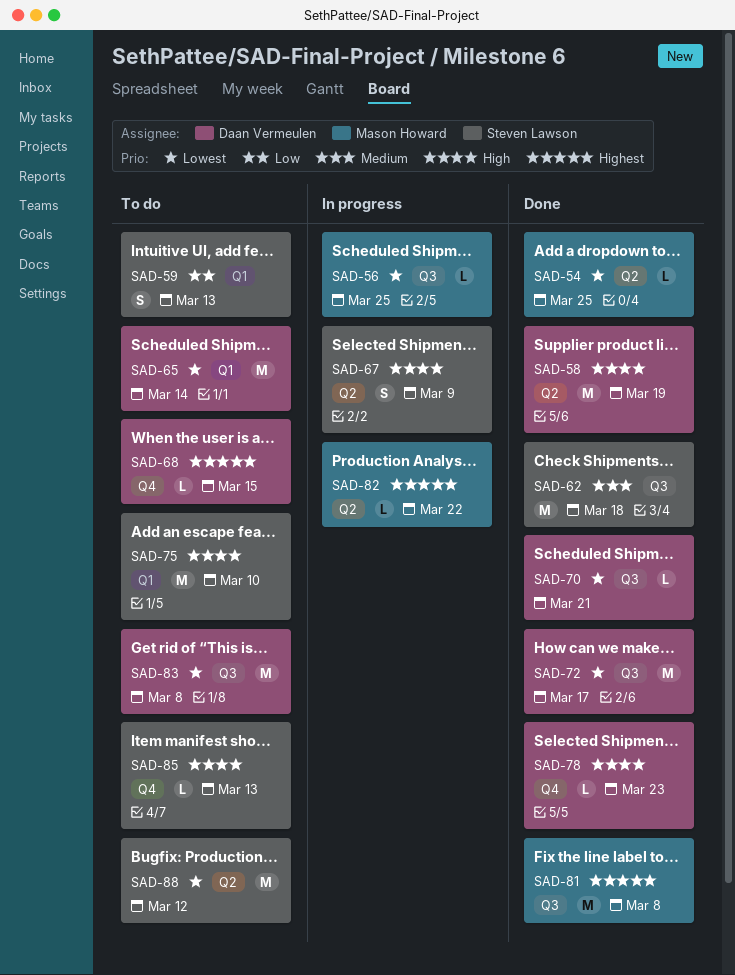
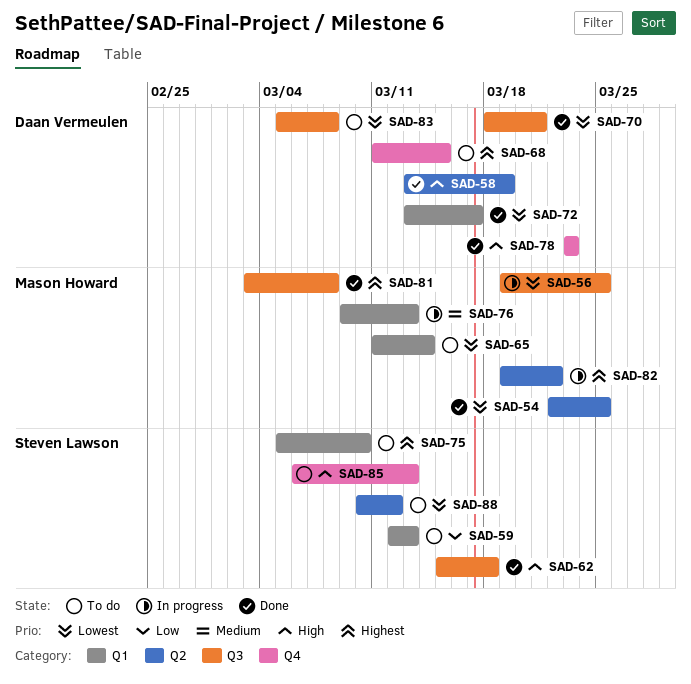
SAD-62, priority: Medium -> High
SAD-65, owner: Daan Vermeulen -> Mason Howard
SAD-67: present -> none
SAD-72, label: Q3 -> Q1
SAD-75, priority: High -> Highest
SAD-76: none -> present

